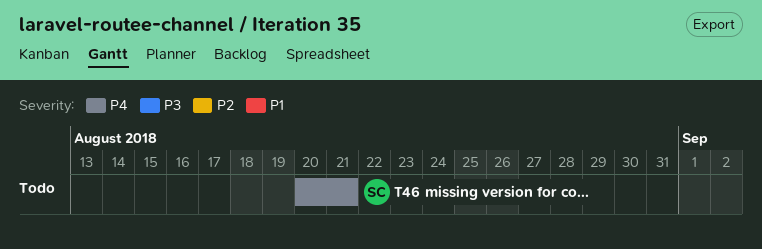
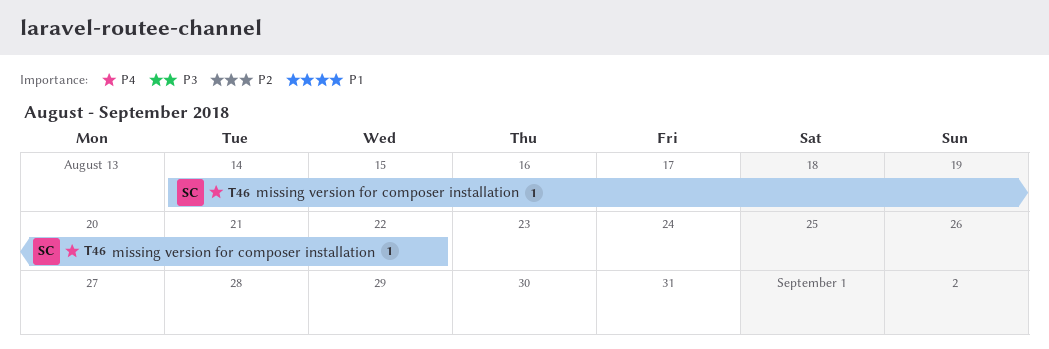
T46, start: Aug 20 -> Aug 14
T46, due: Aug 21 -> Aug 22

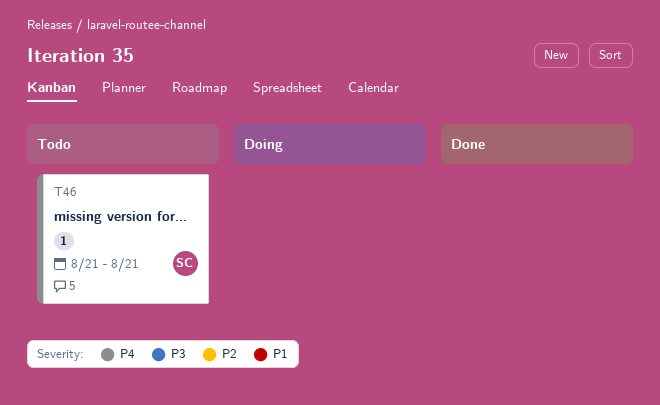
T46, start: Aug 14 -> Aug 21
T46, due: Aug 22 -> Aug 21

